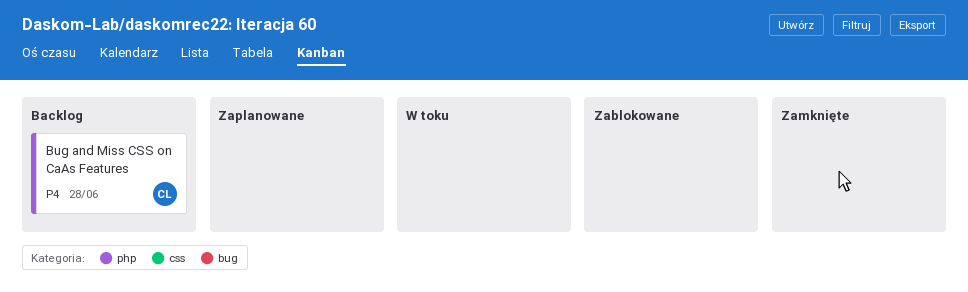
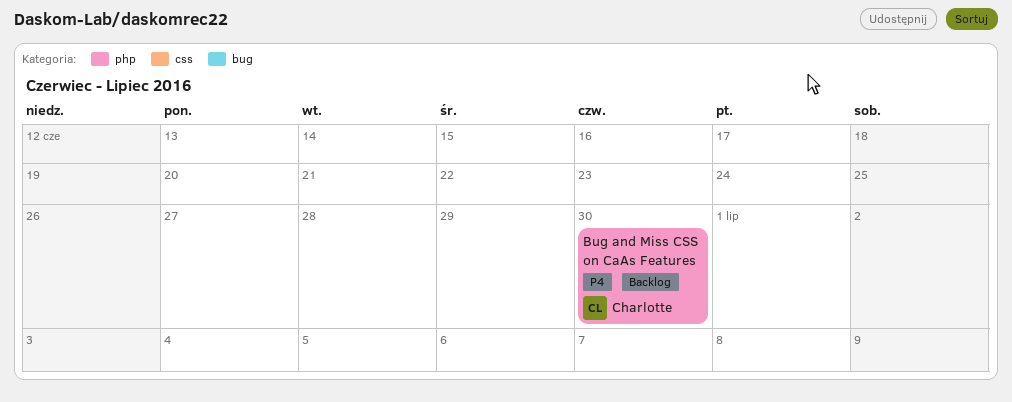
Bug and Miss CSS on CaAs Features, due: Jun 28 -> Jun 30

